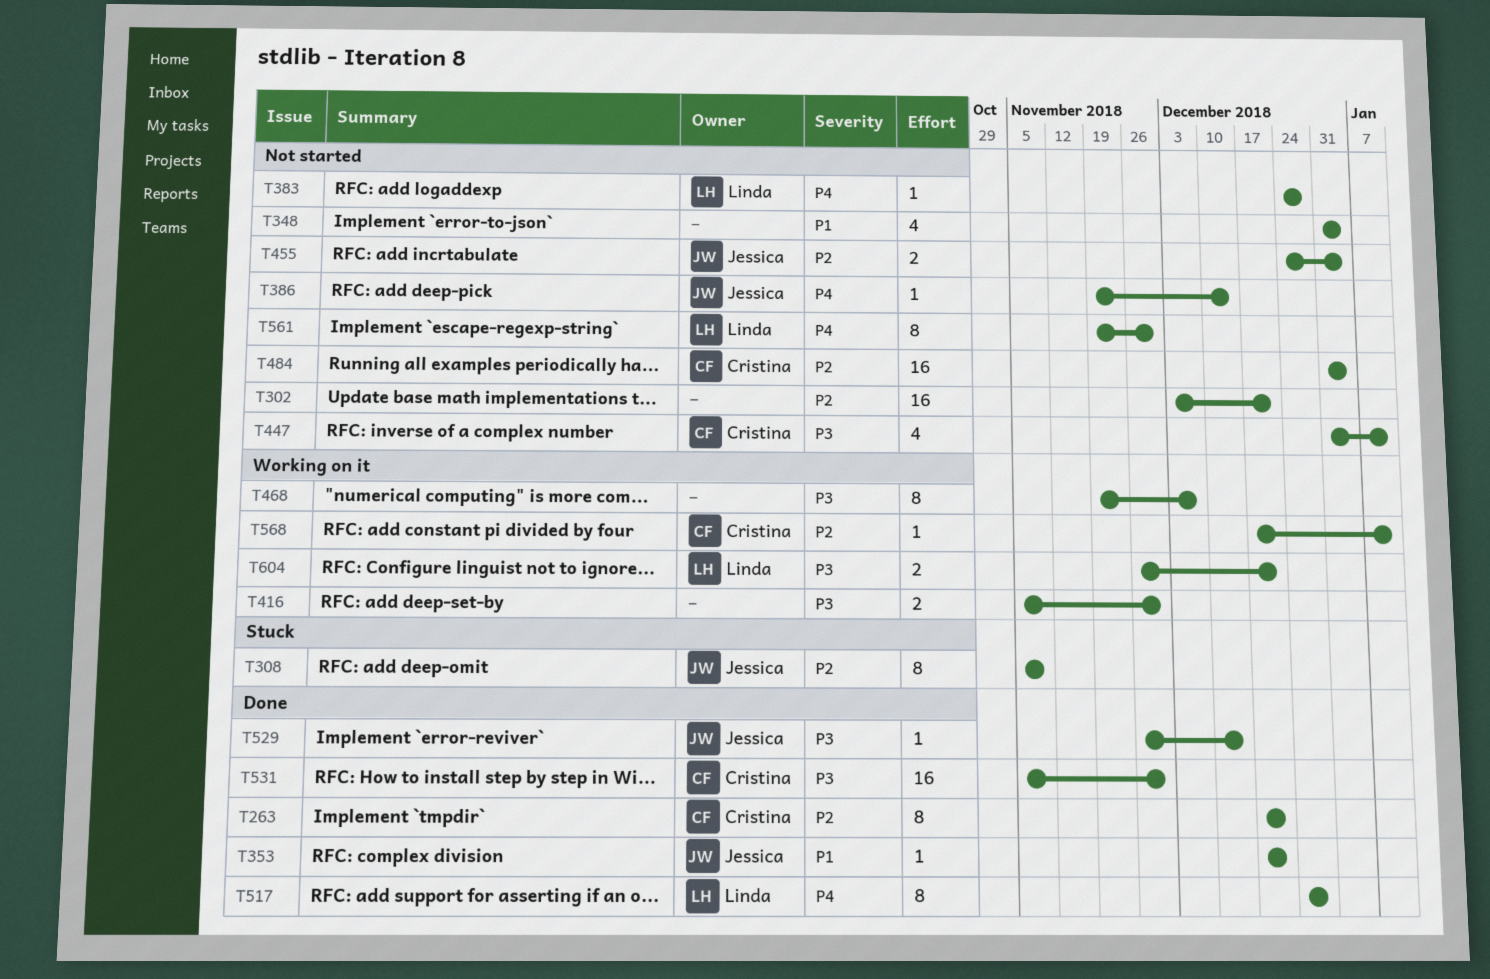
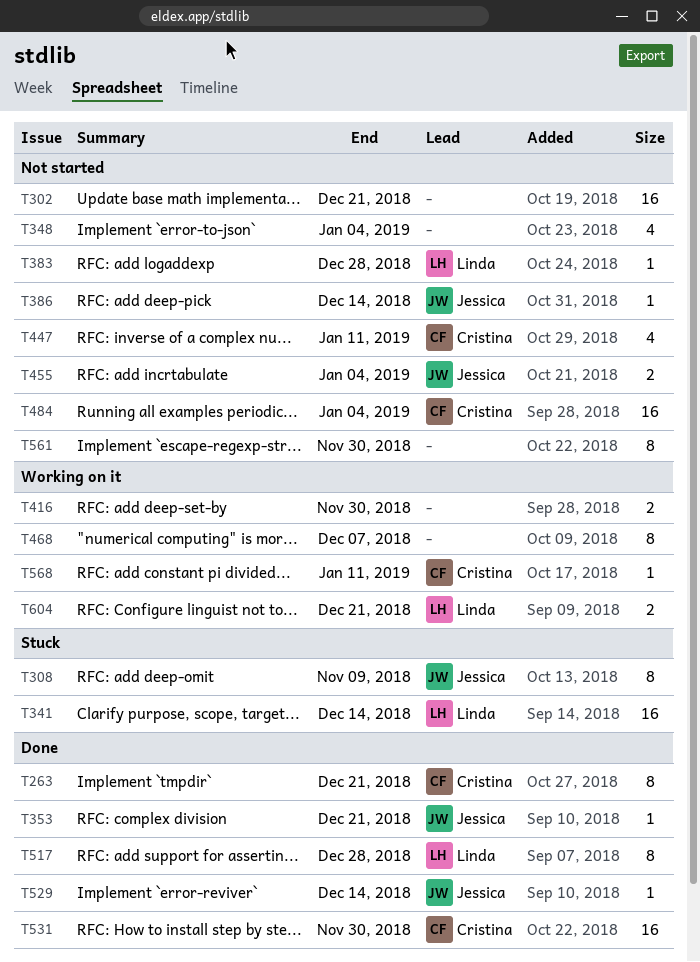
T341: none -> present
T561, owner: Linda -> none

